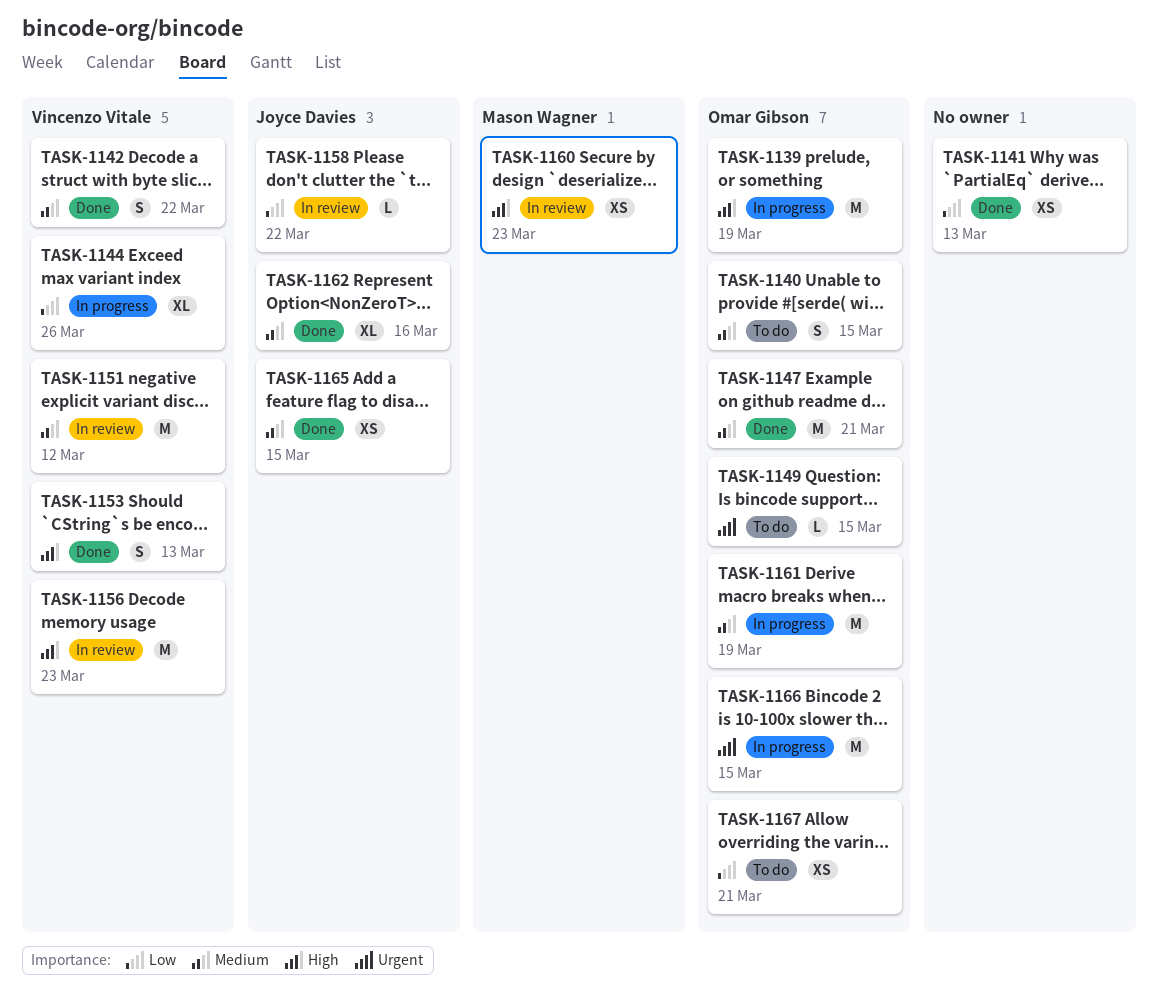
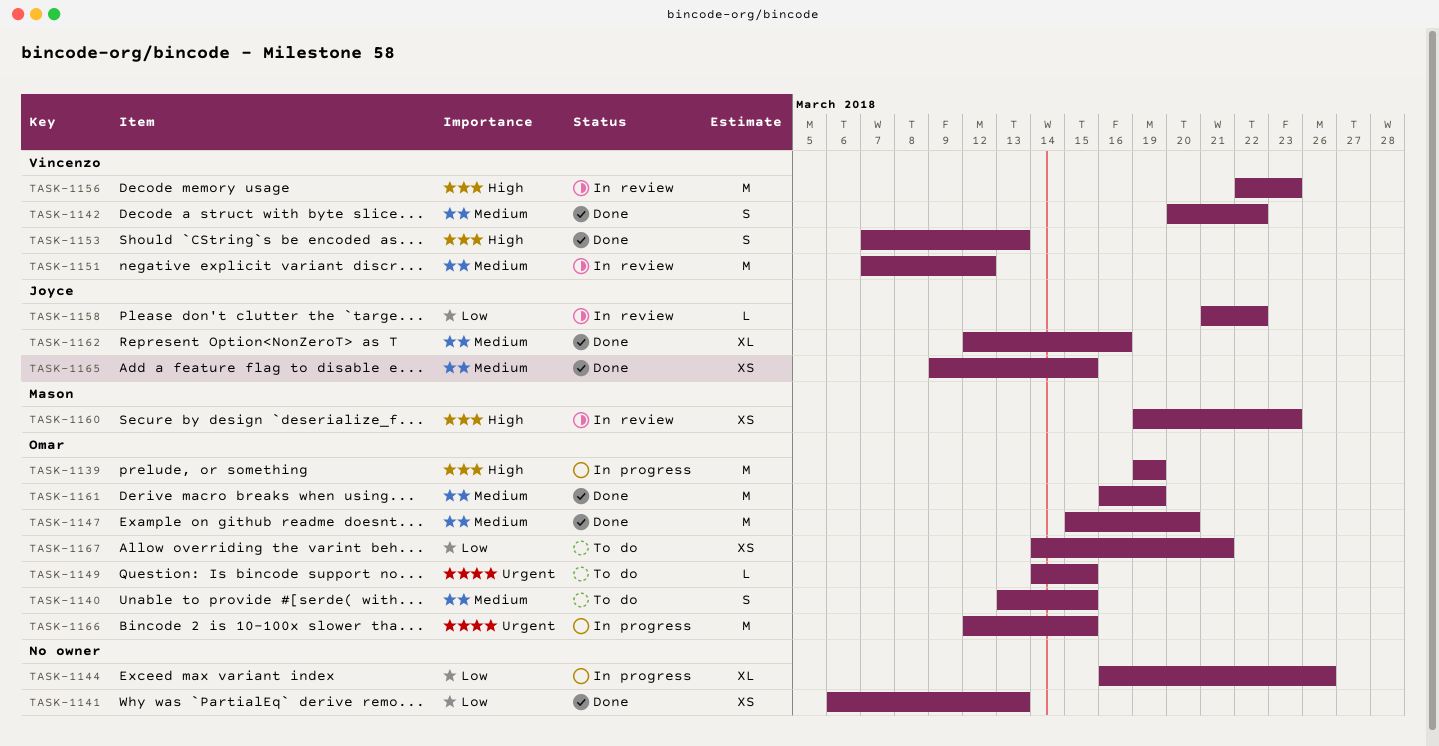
TASK-1144, owner: Vincenzo Vitale -> none
TASK-1147, due: Mar 21 -> Mar 20
TASK-1161, status: In progress -> Done

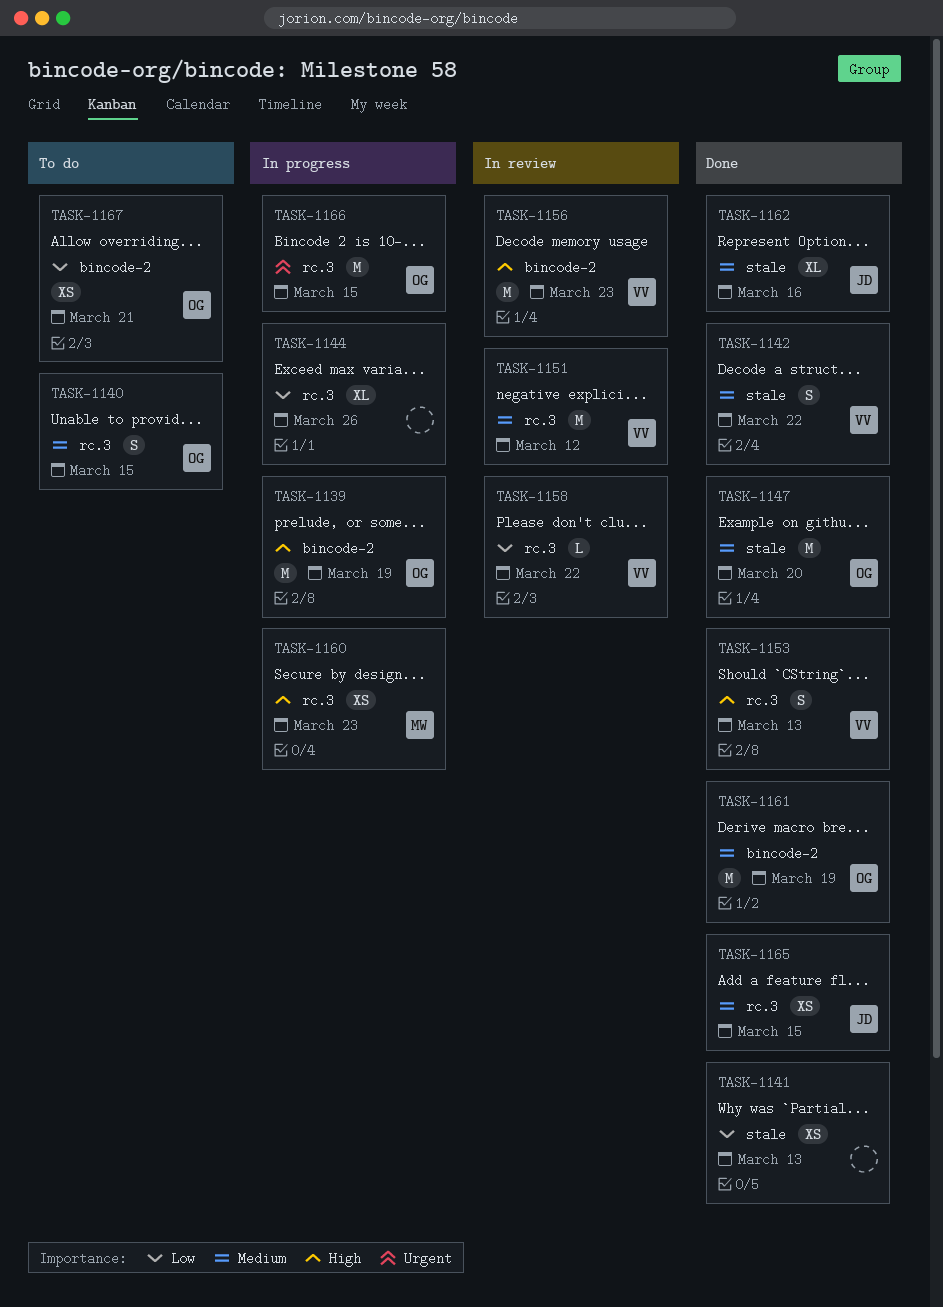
TASK-1149: present -> none
TASK-1158, owner: Joyce -> Vincenzo
TASK-1160, status: In review -> In progress

